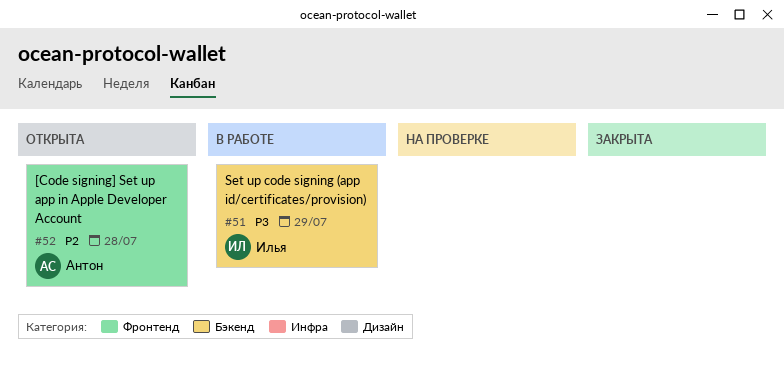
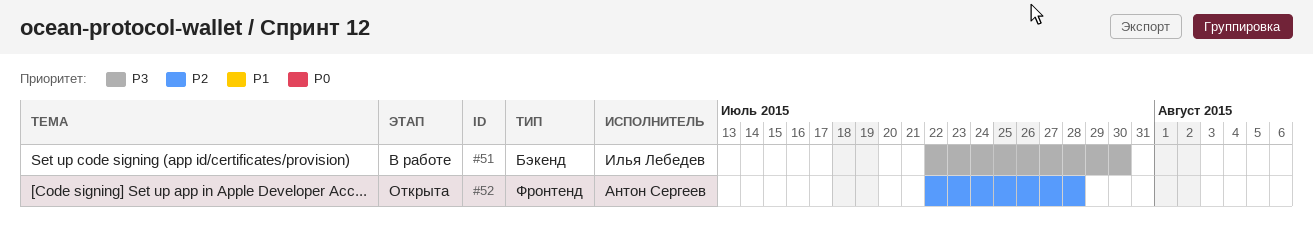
#51, due: Jul 29 -> Jul 30

